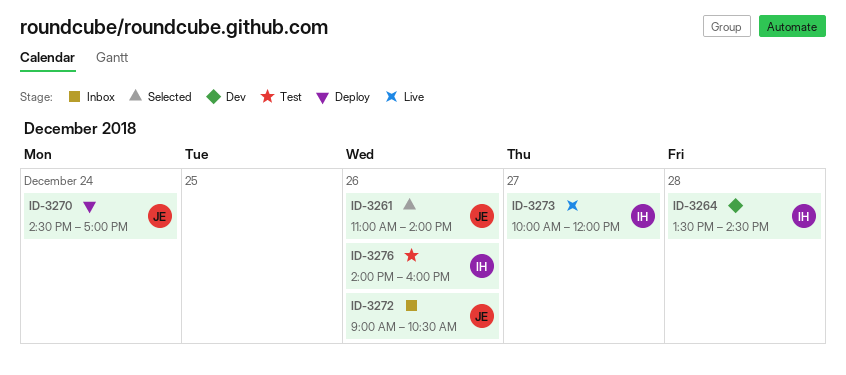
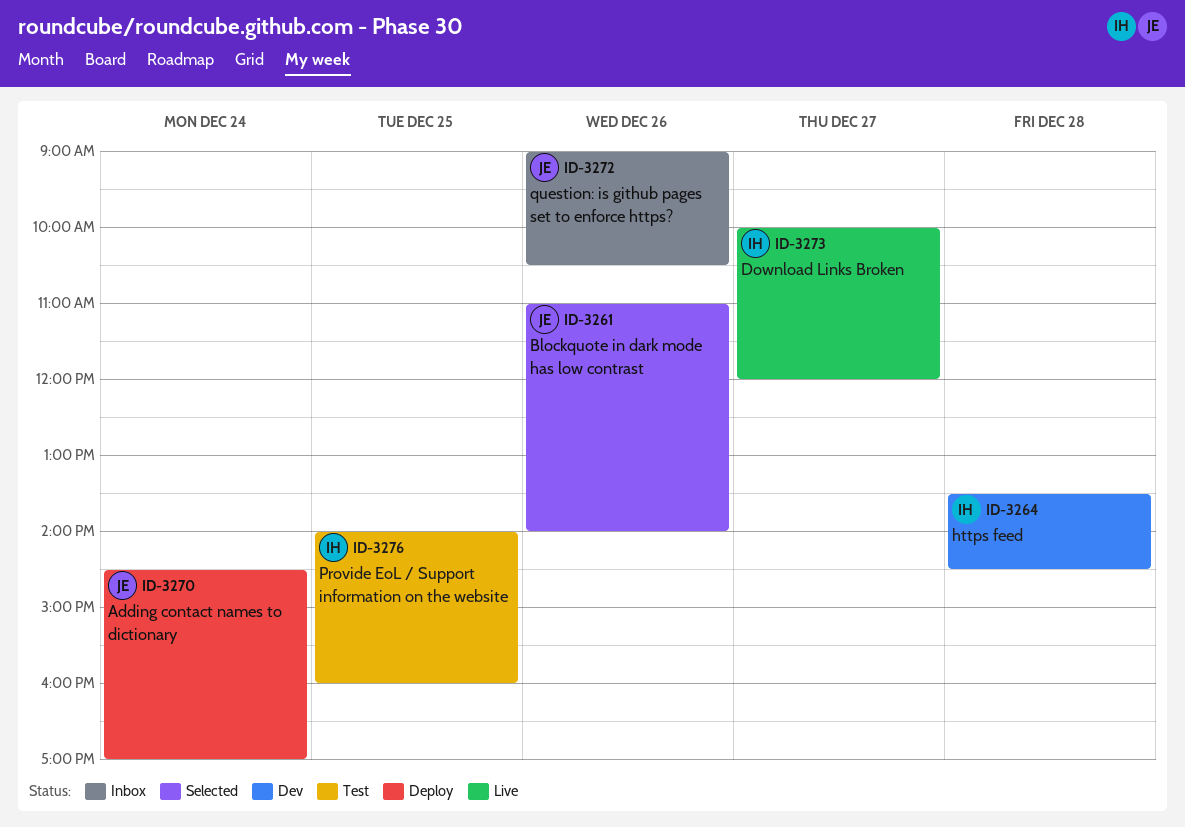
ID-3276, day: Dec 26 -> Dec 25

